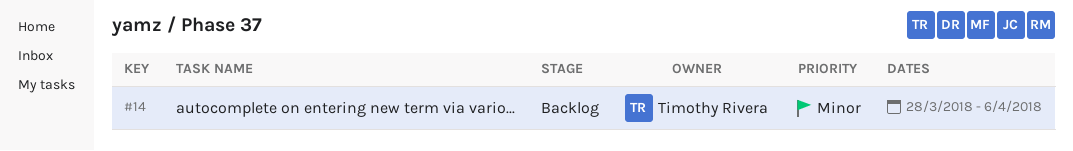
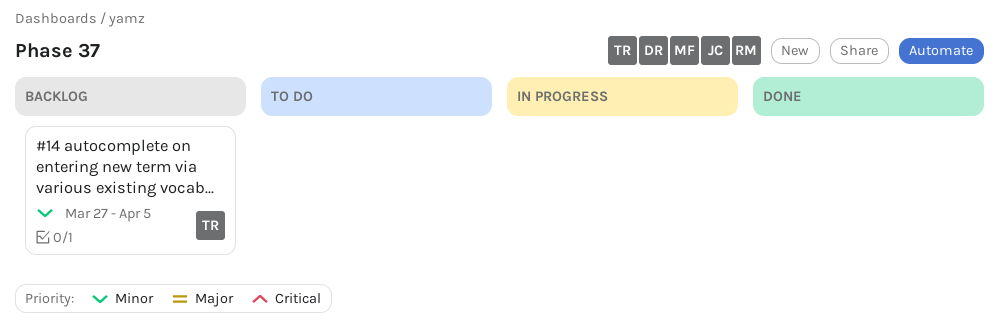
#14, start: Mar 28 -> Mar 27
#14, due: Apr 6 -> Apr 5

